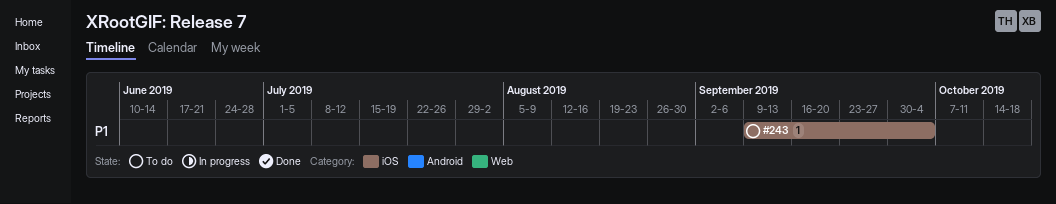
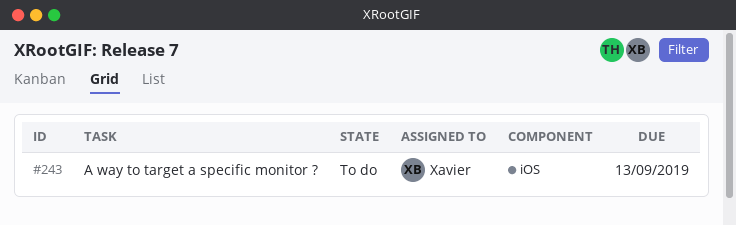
#243, due: Oct 4 -> Sep 13

